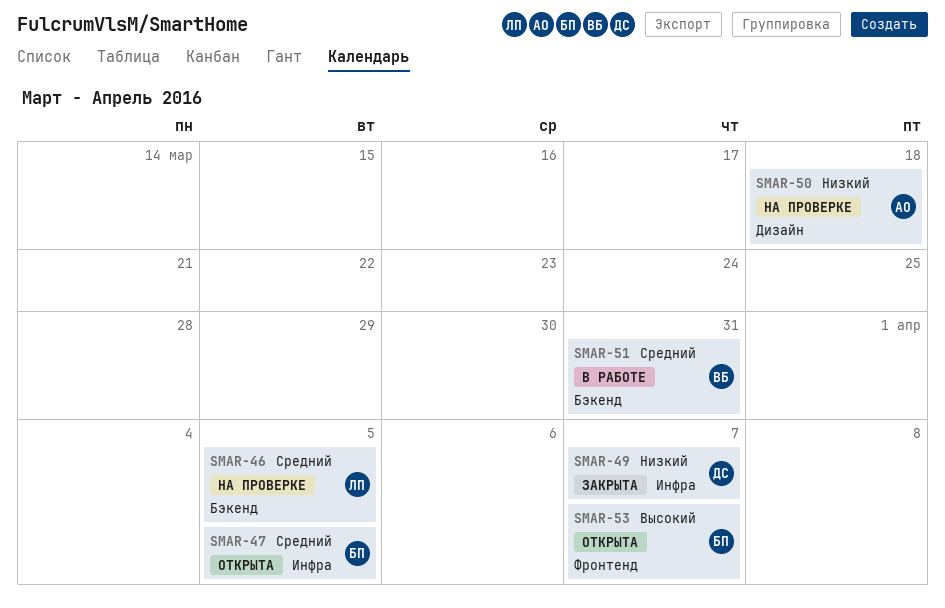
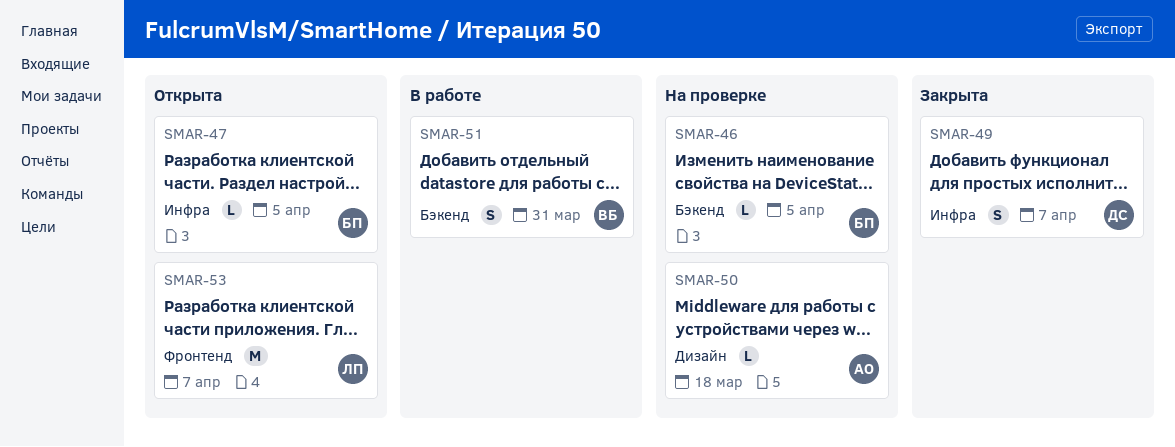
SMAR-46, owner: ЛП -> БП
SMAR-53, owner: БП -> ЛП

